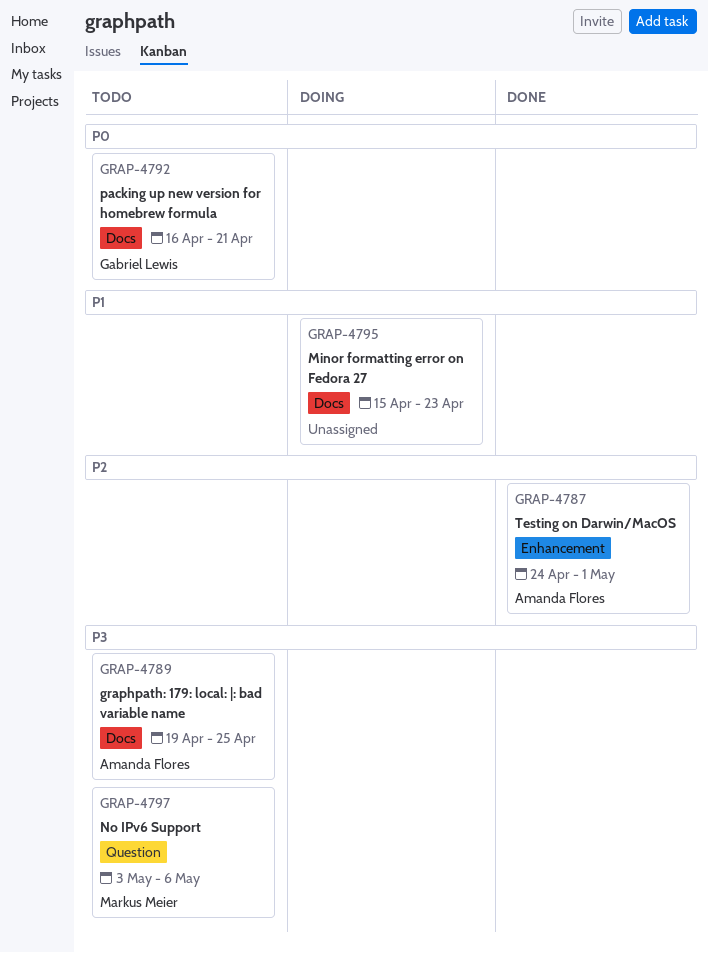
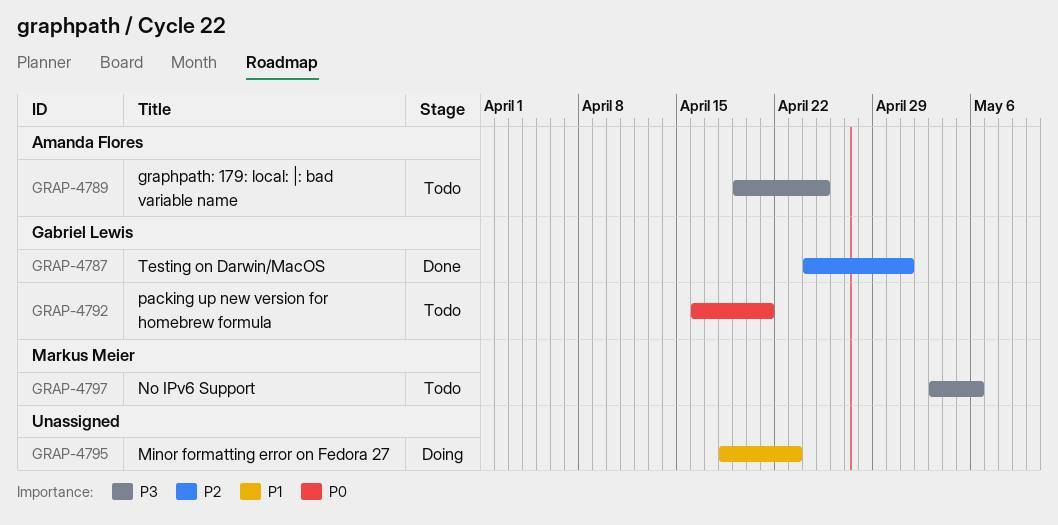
GRAP-4787, owner: Amanda Flores -> Gabriel Lewis
GRAP-4795, start: Apr 15 -> Apr 18

